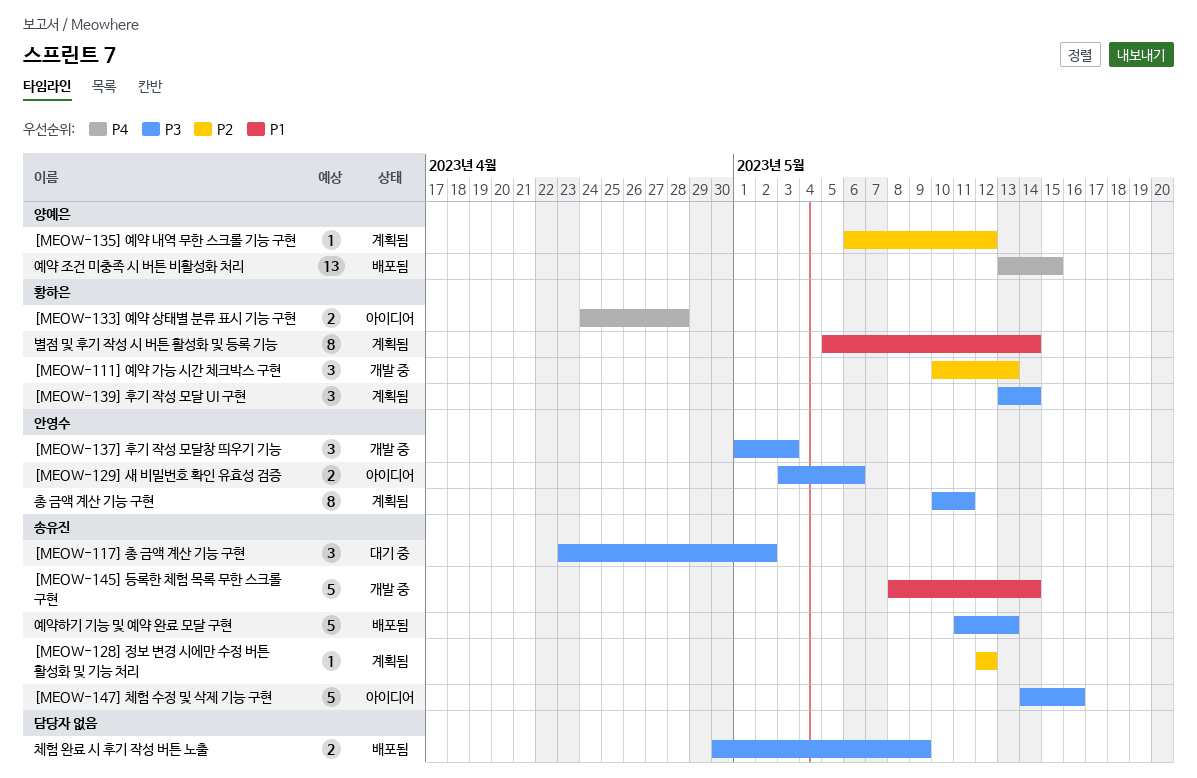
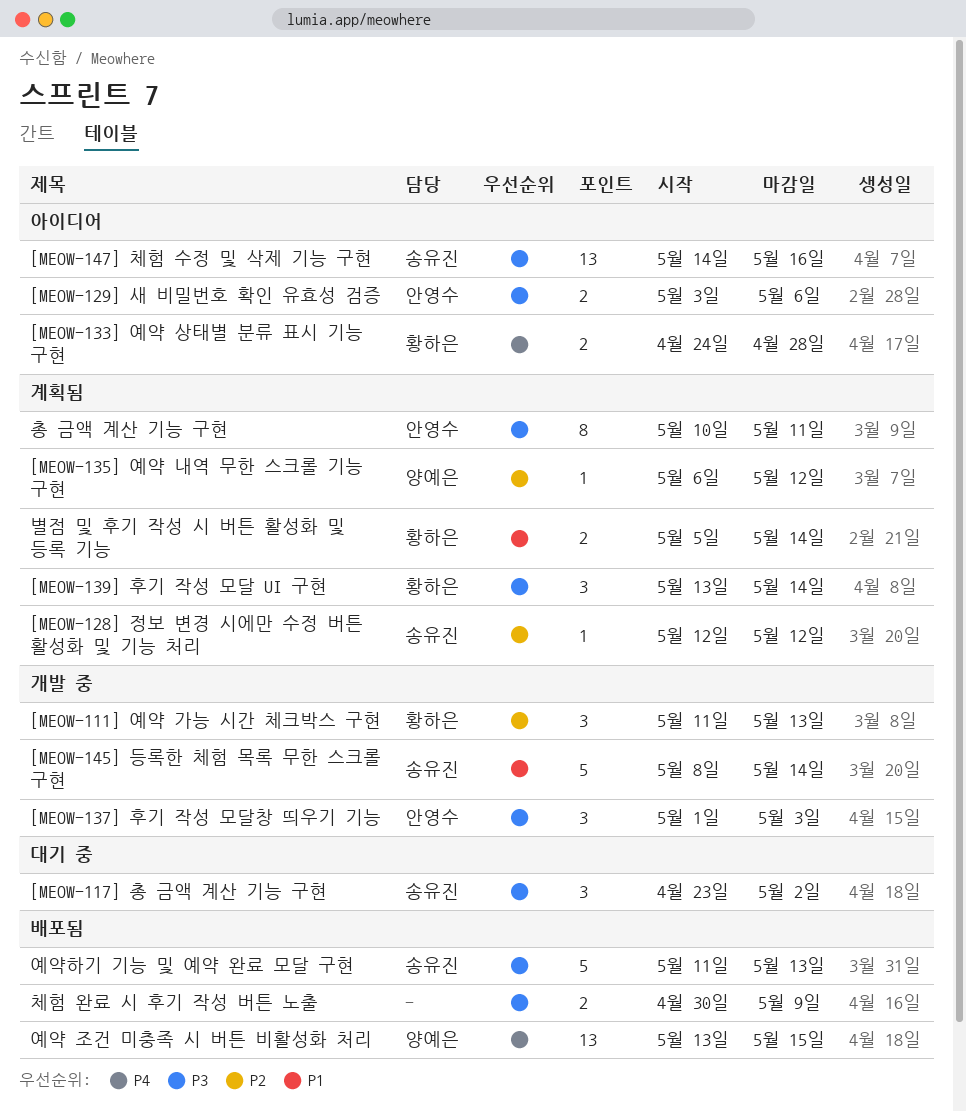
[MEOW-111] 예약 가능 시간 체크박스 구현, start: May 10 -> May 11
[MEOW-147] 체험 수정 및 삭제 기능 구현, estimate: 5 -> 13
별점 및 후기 작성 시 버튼 활성화 및 등록 기능, estimate: 8 -> 2

